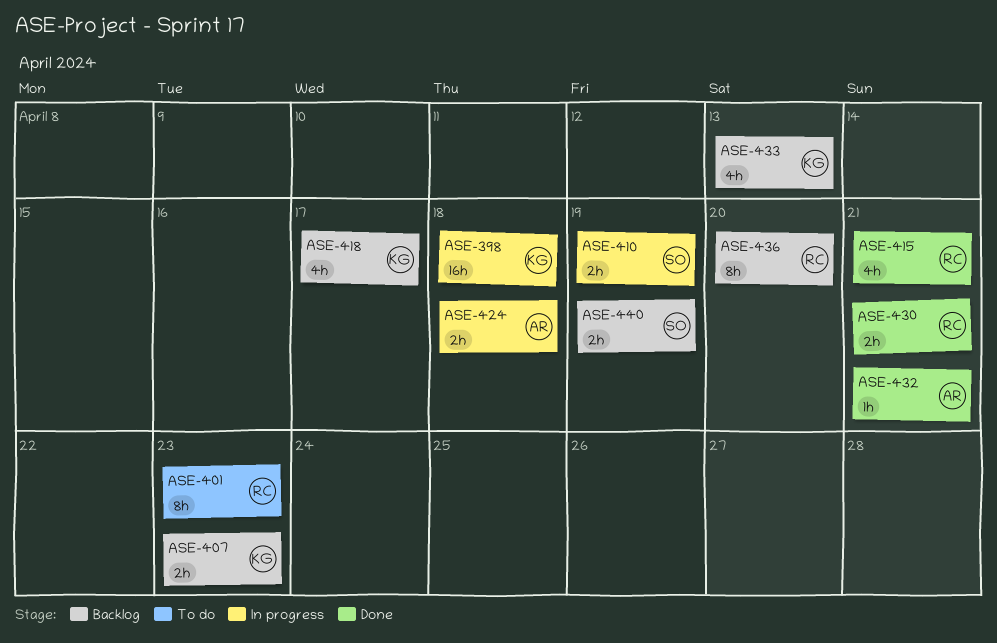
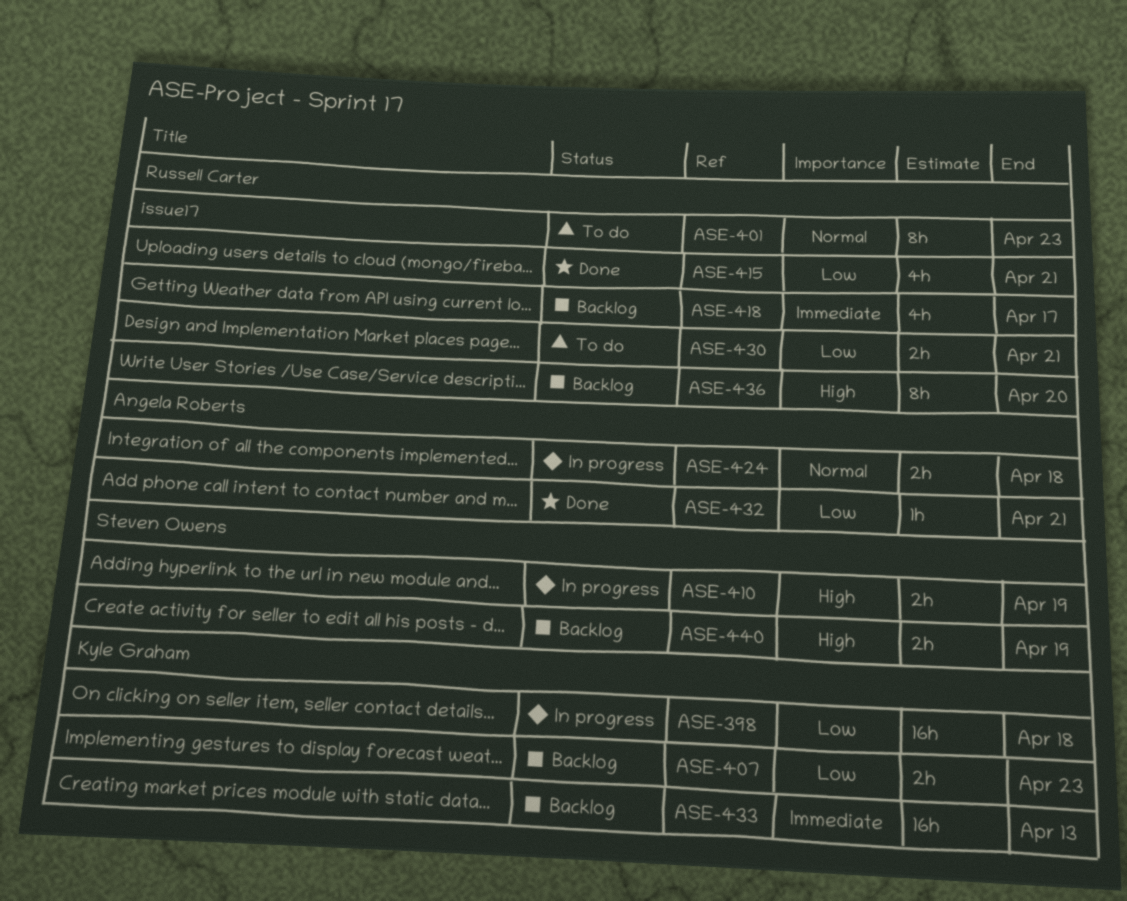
ASE-418, owner: Kyle Graham -> Russell Carter
ASE-430, status: Done -> To do
ASE-433, estimate: 4h -> 16h

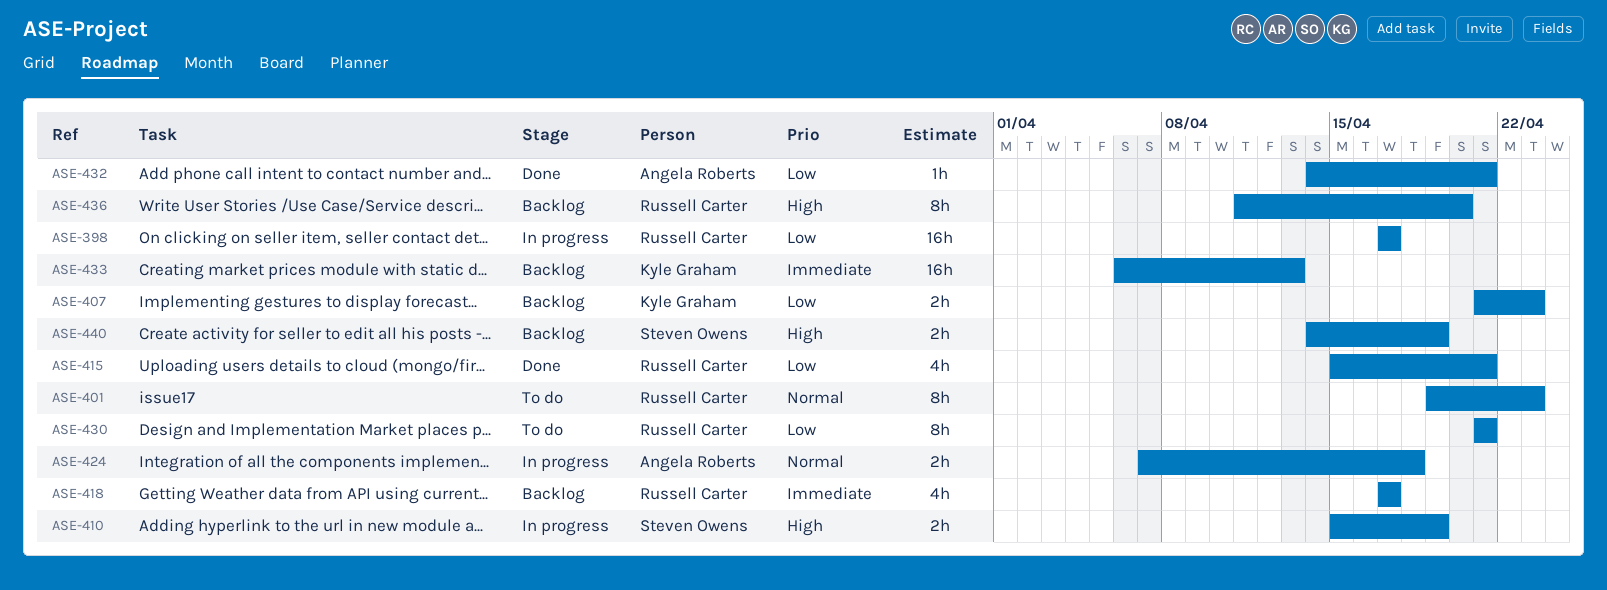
ASE-398, owner: Kyle Graham -> Russell Carter
ASE-398, due: Apr 18 -> Apr 17
ASE-430, estimate: 2h -> 8h

